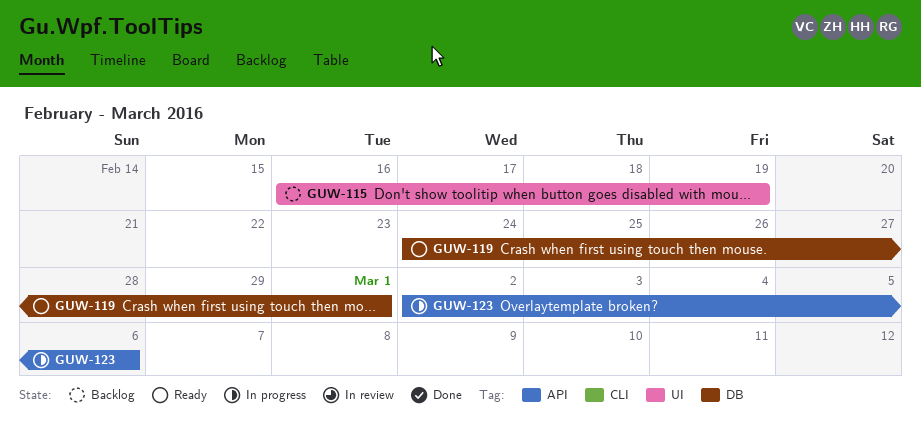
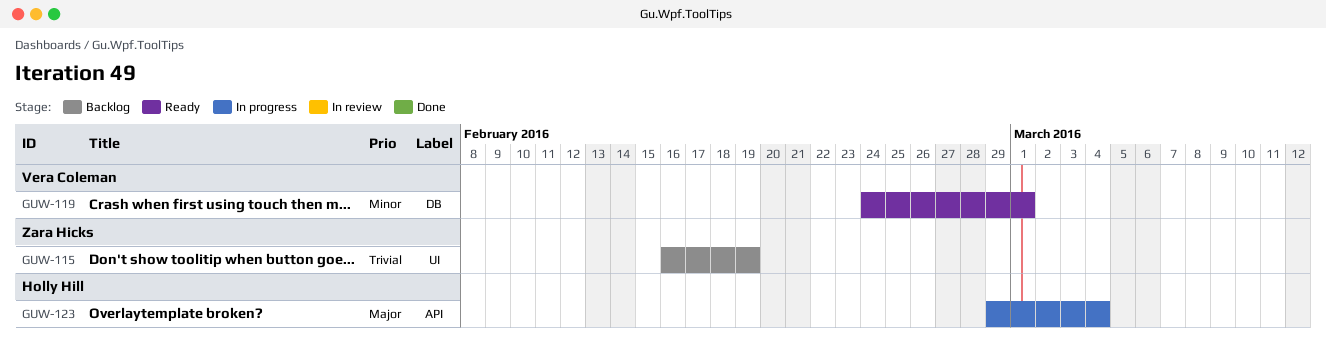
GUW-123, start: Mar 2 -> Feb 29
GUW-123, due: Mar 6 -> Mar 4

